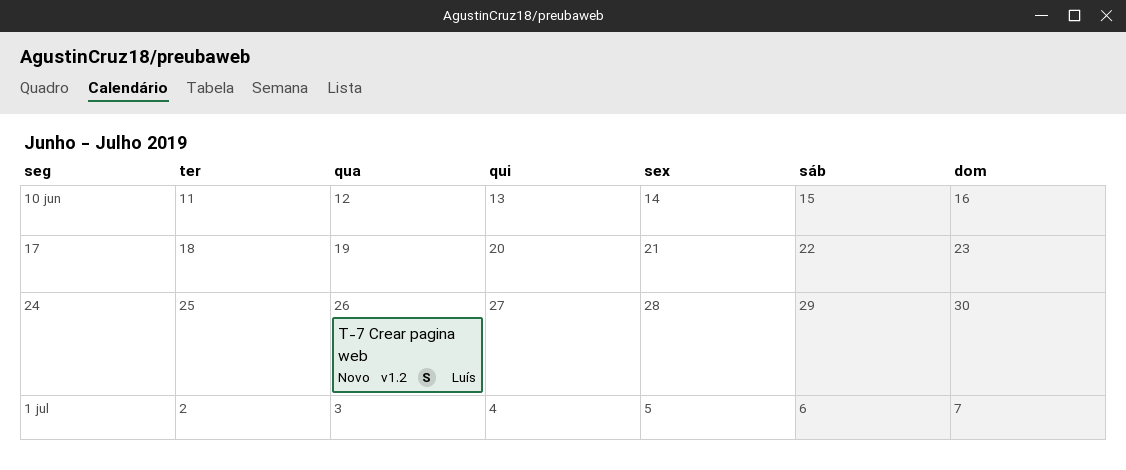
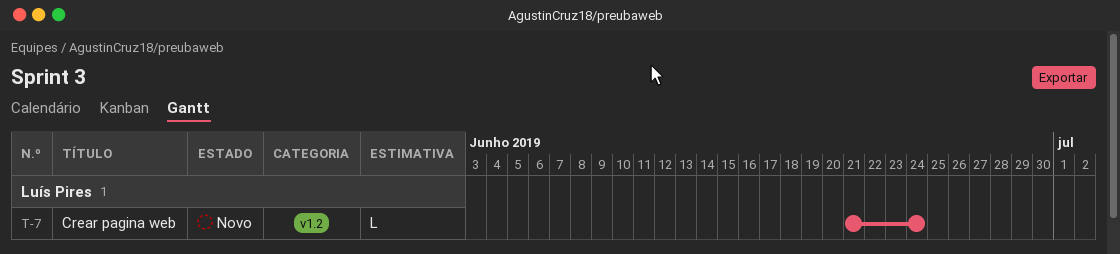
T-7, estimate: S -> L
T-7, due: Jun 26 -> Jun 24

